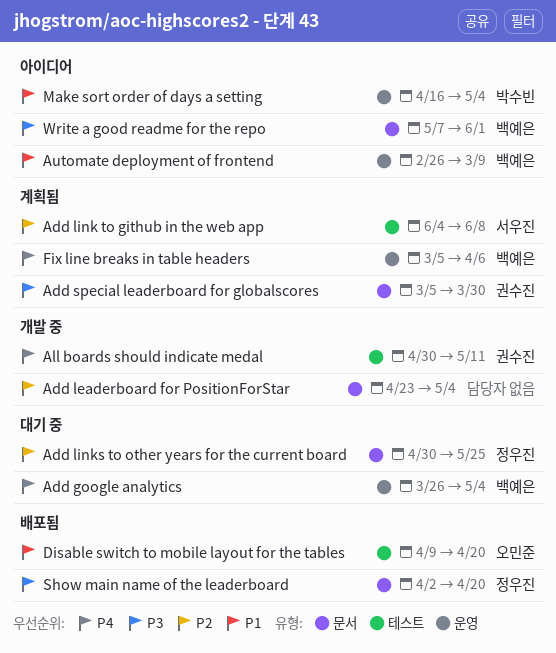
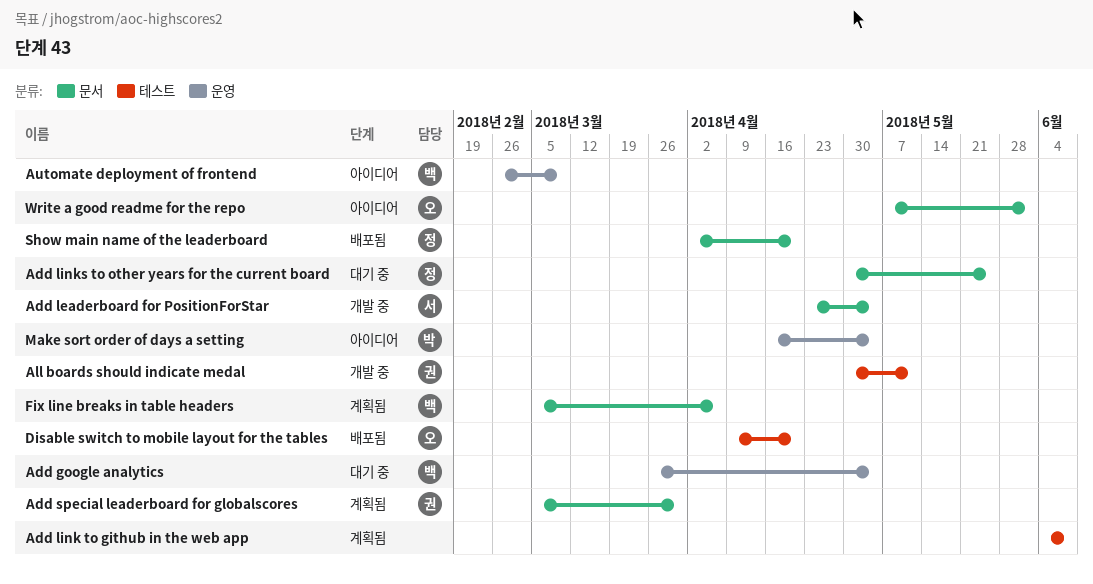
Add leaderboard for PositionForStar, owner: none -> 서우진
Add link to github in the web app, owner: 서우진 -> none
Fix line breaks in table headers, label: 운영 -> 문서
Write a good readme for the repo, owner: 백예은 -> 오민준

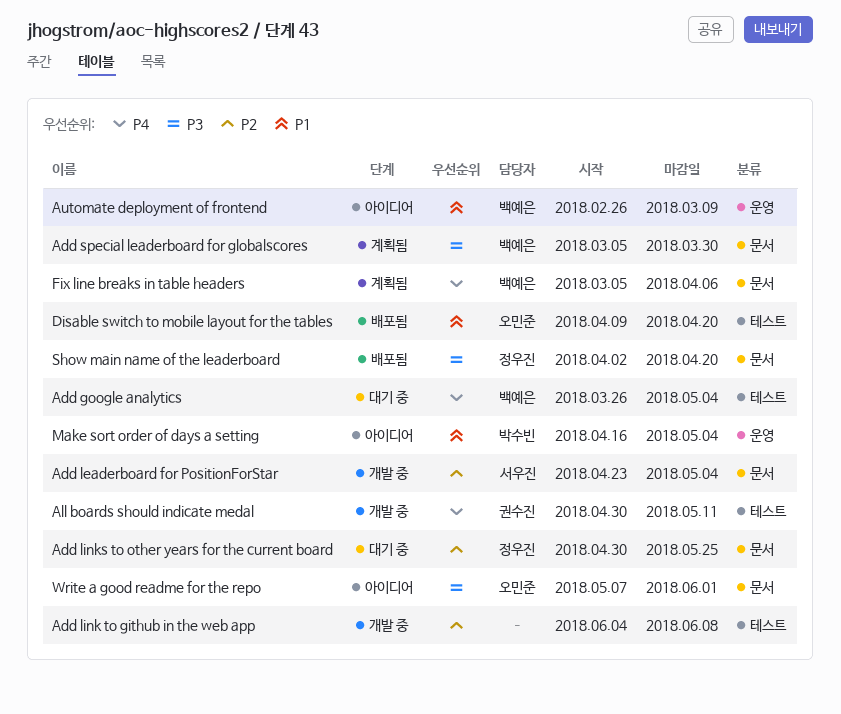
Add google analytics, label: 운영 -> 테스트
Add link to github in the web app, status: 계획됨 -> 개발 중
Add special leaderboard for globalscores, owner: 권수진 -> 백예은

